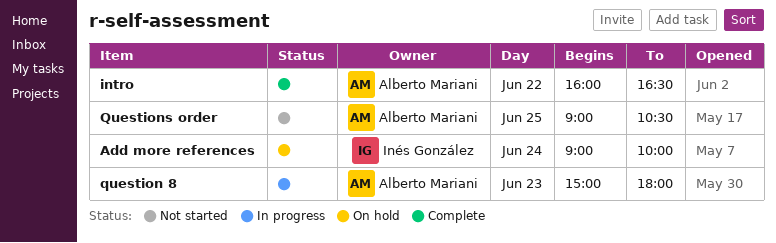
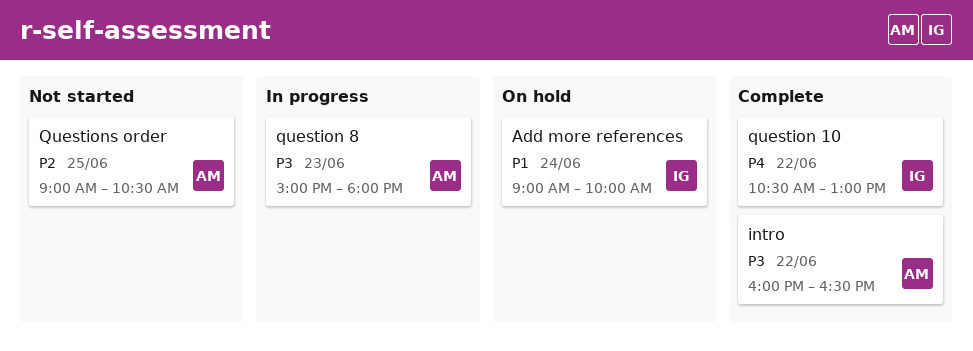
question 10: none -> present

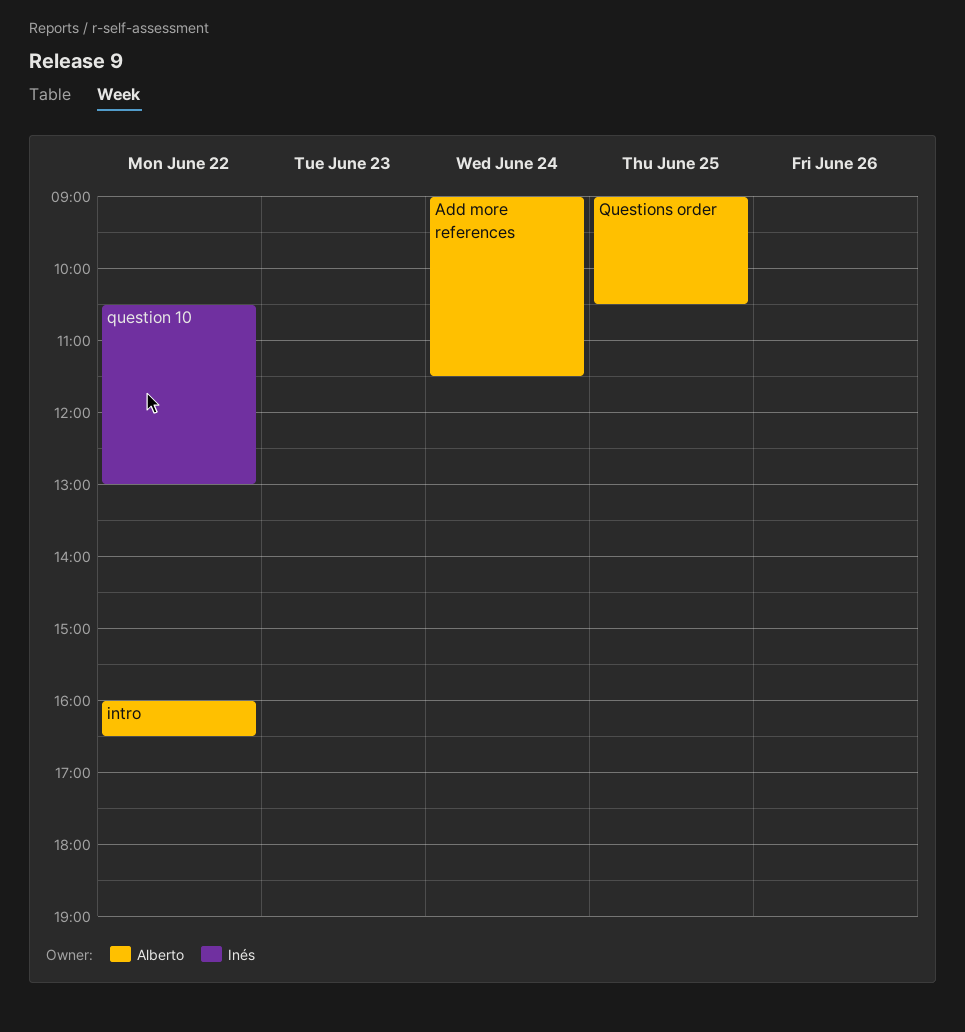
Add more references, owner: Inés -> Alberto
Add more references, ends: 10:00 -> 11:30
question 8: present -> none

